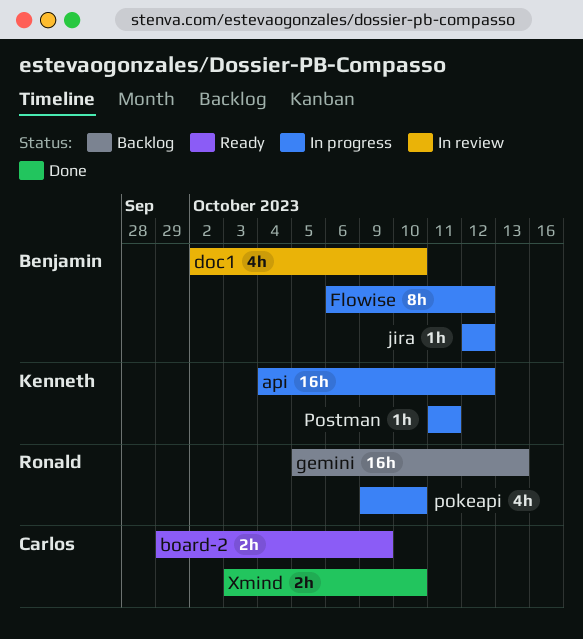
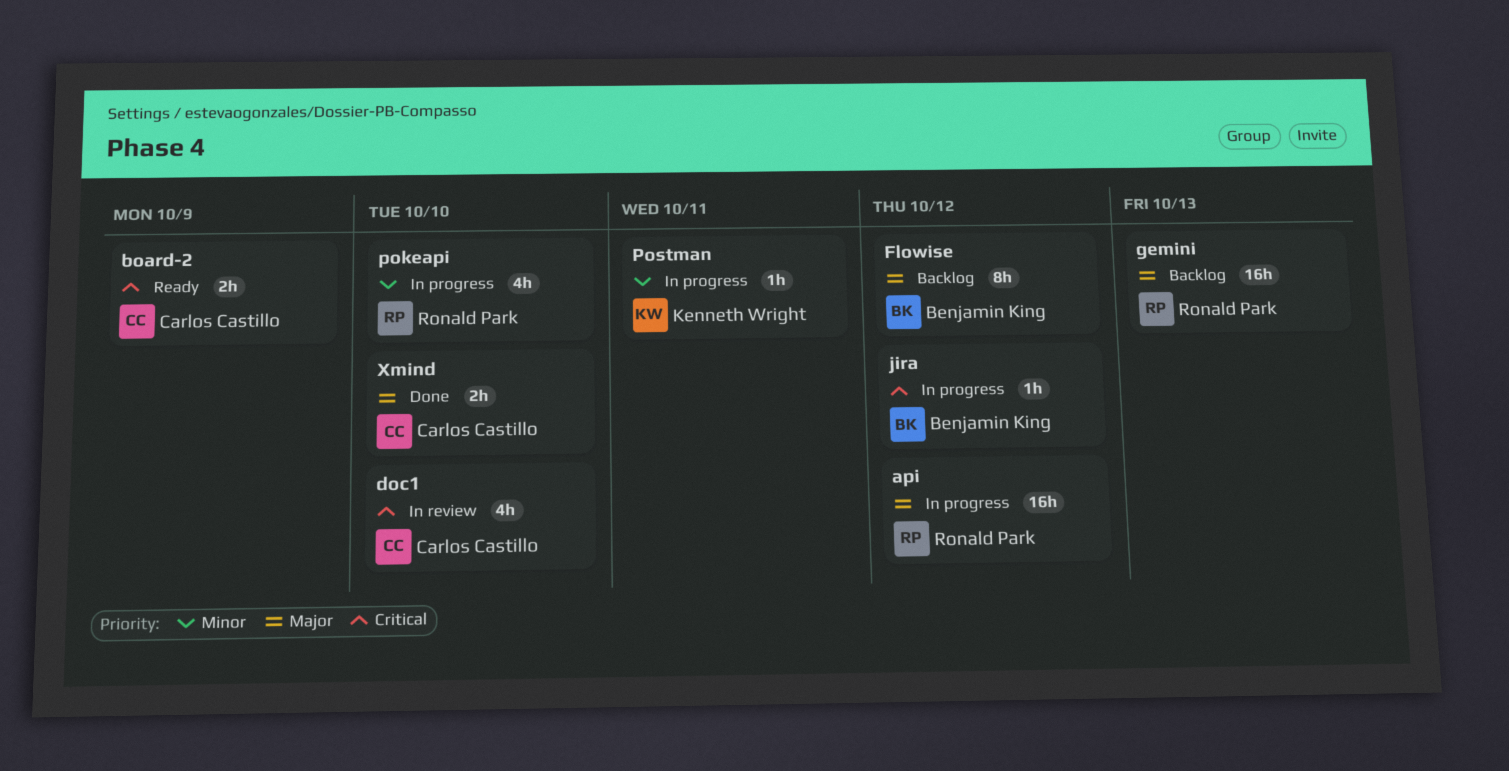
api, owner: Kenneth Wright -> Ronald Park
doc1, owner: Benjamin King -> Carlos Castillo
Flowise, status: In progress -> Backlog

